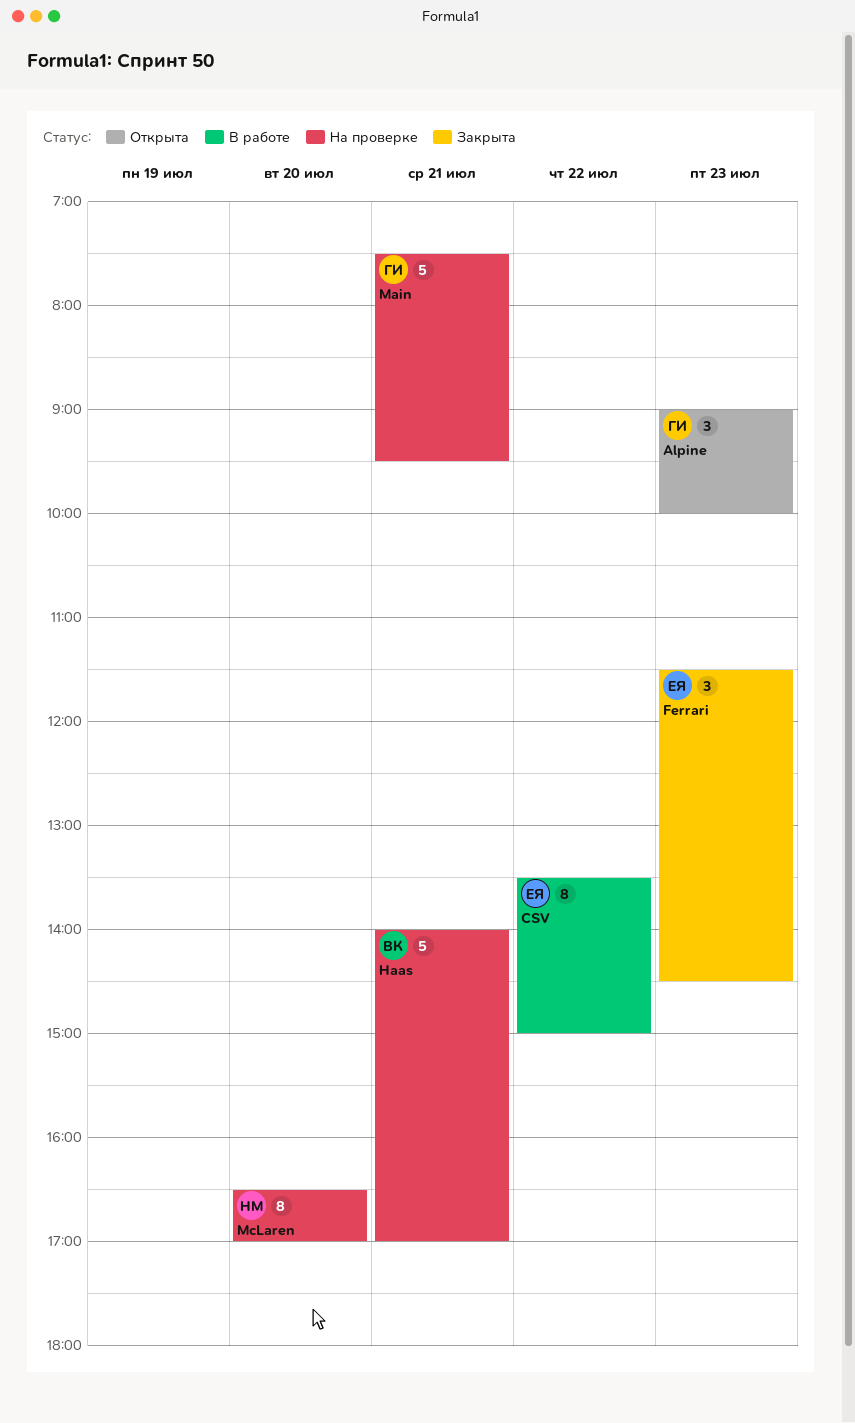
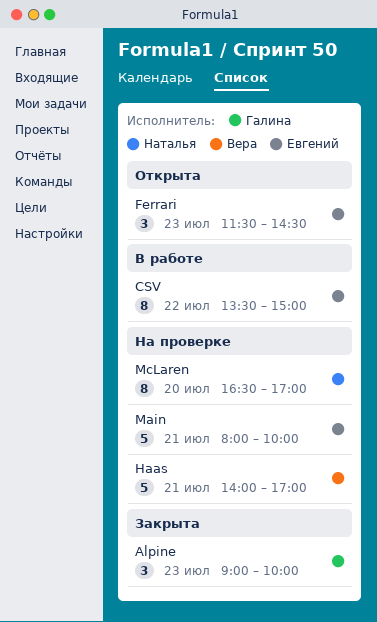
Alpine, status: Открыта -> Закрыта
Ferrari, status: Закрыта -> Открыта
Main, owner: Галина -> Евгений
Main, begins: 07:30 -> 08:00
Main, ends: 09:30 -> 10:00

